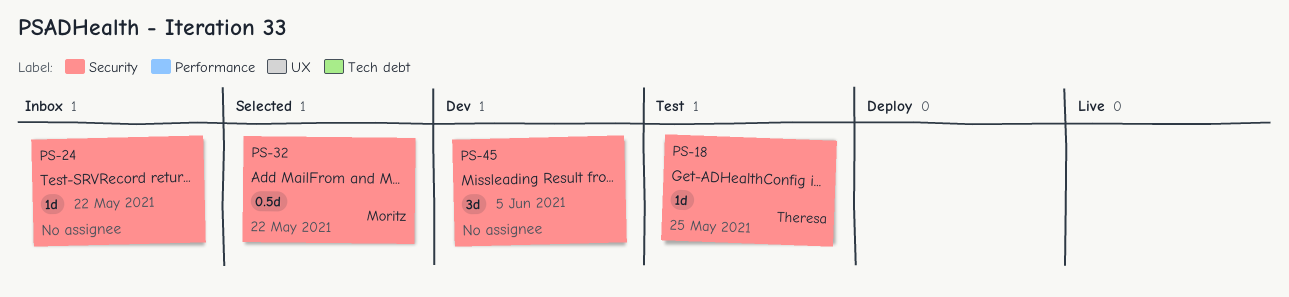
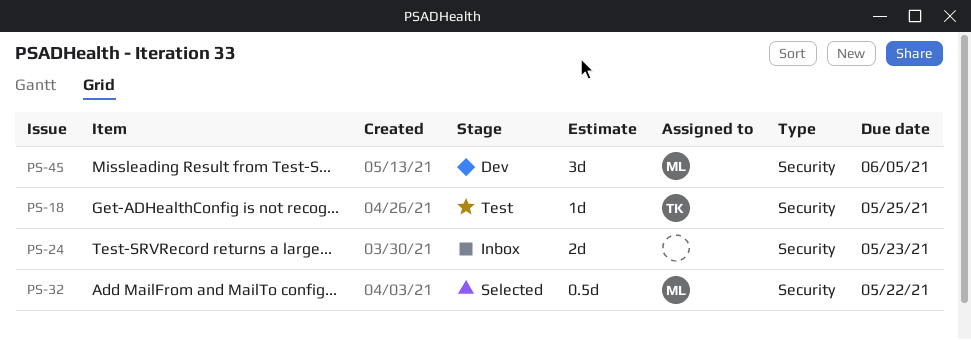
PS-24, estimate: 1d -> 2d
PS-24, due: May 22 -> May 23
PS-45, owner: none -> Moritz

